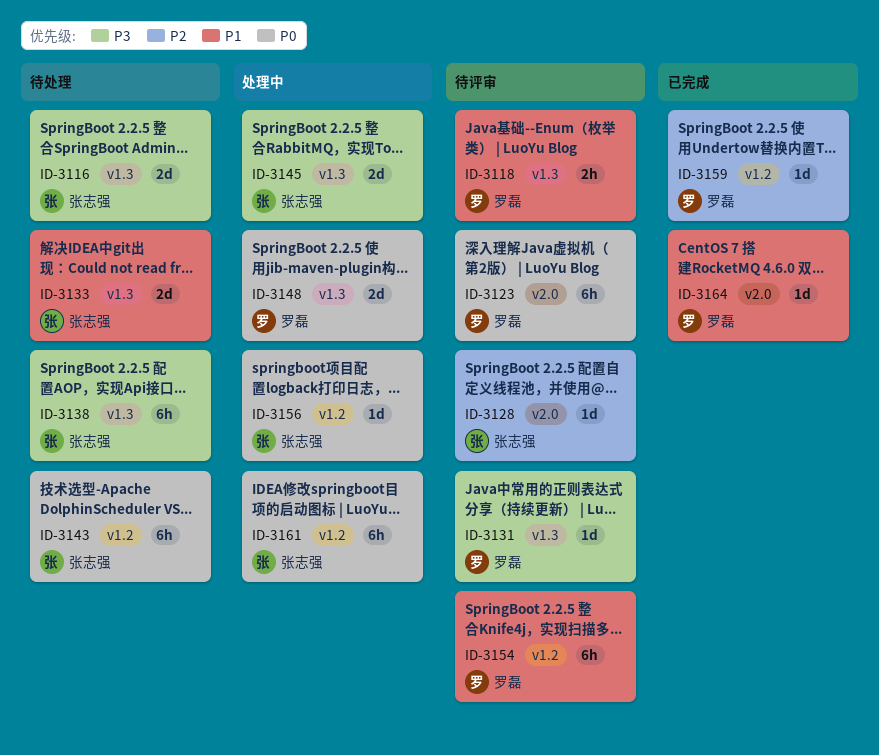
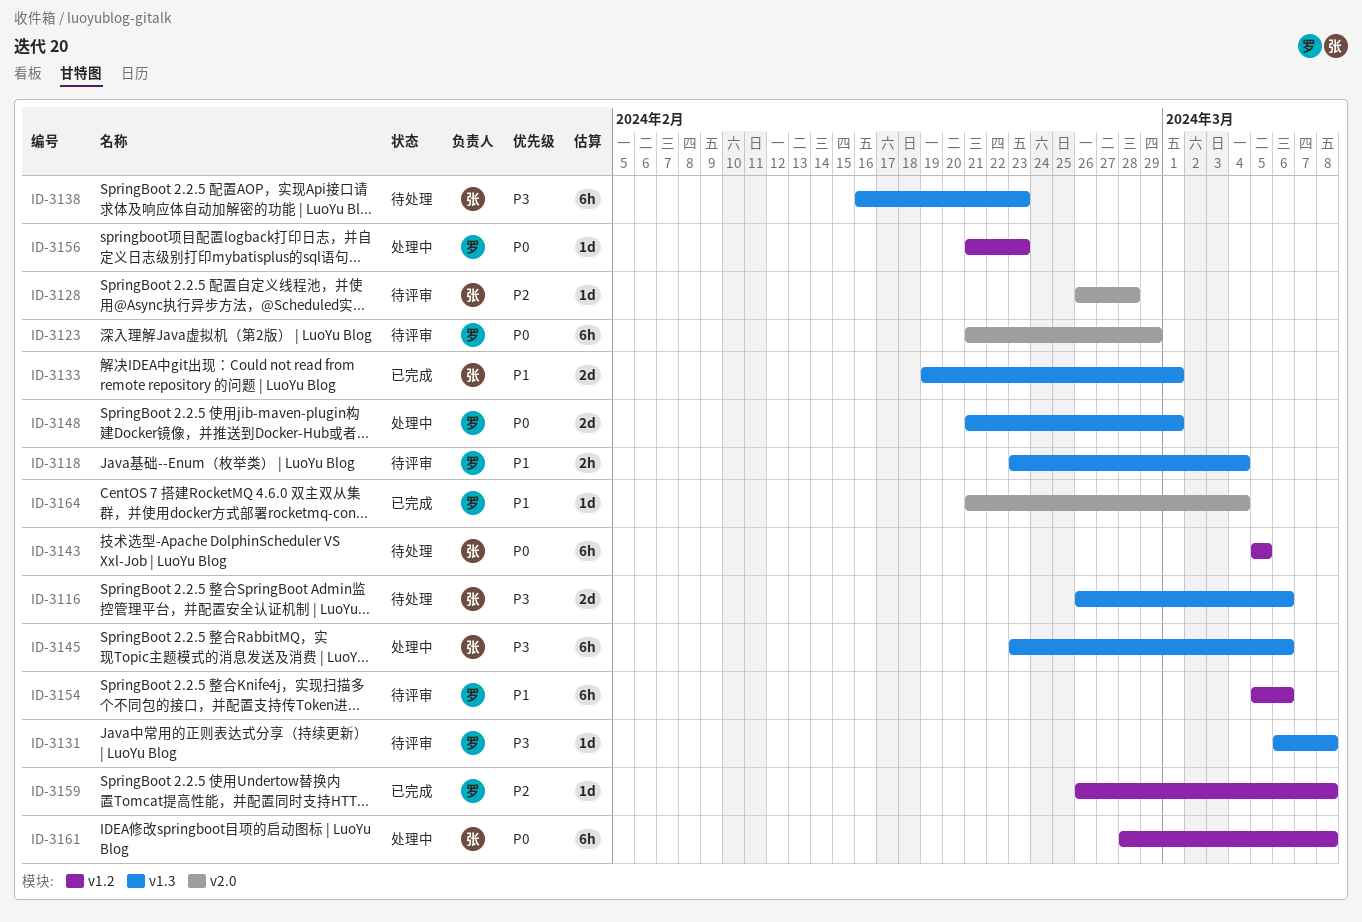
ID-3133, status: 待处理 -> 已完成
ID-3145, estimate: 2d -> 6h
ID-3156, owner: 张志强 -> 罗磊

